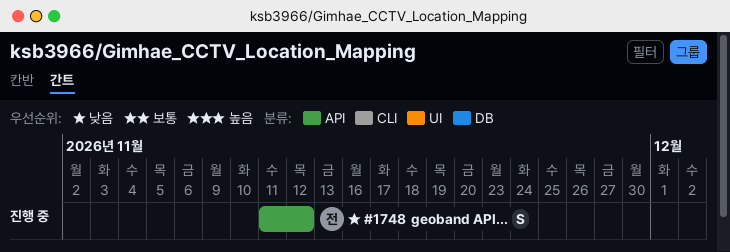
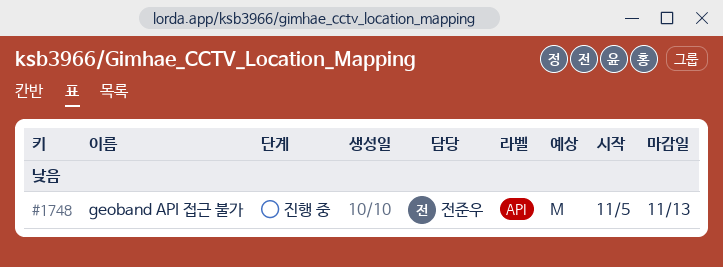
#1748, estimate: S -> M
#1748, start: Nov 11 -> Nov 5
#1748, due: Nov 12 -> Nov 13

